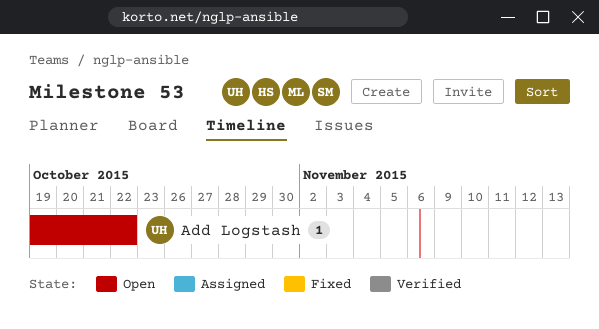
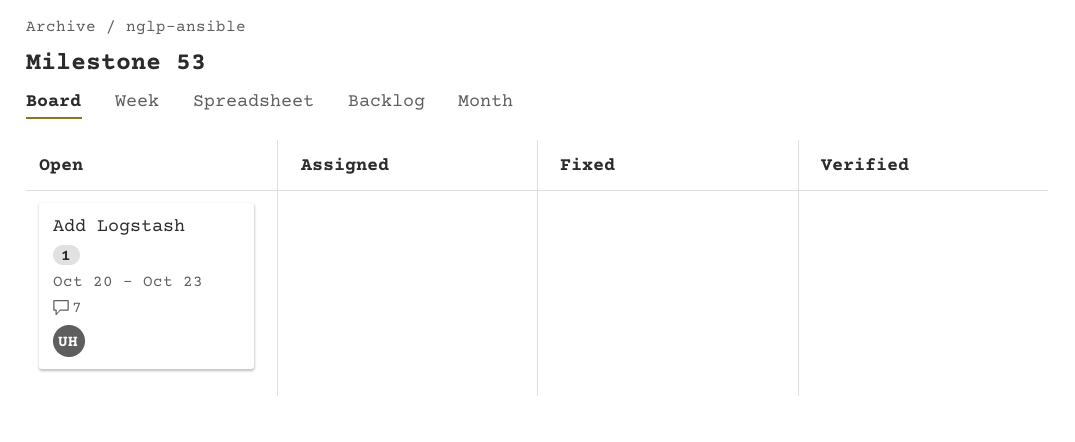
Add Logstash, start: Oct 19 -> Oct 20
Add Logstash, due: Oct 22 -> Oct 23

